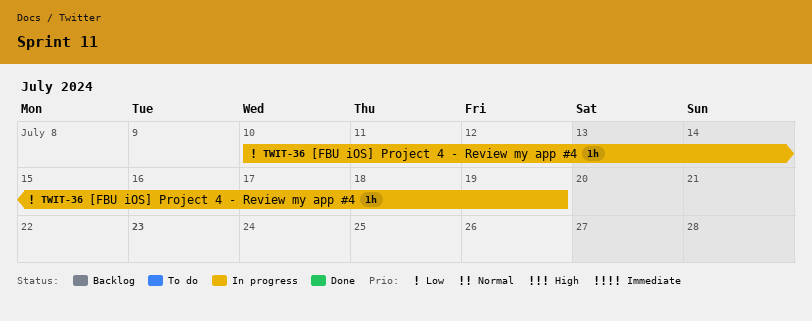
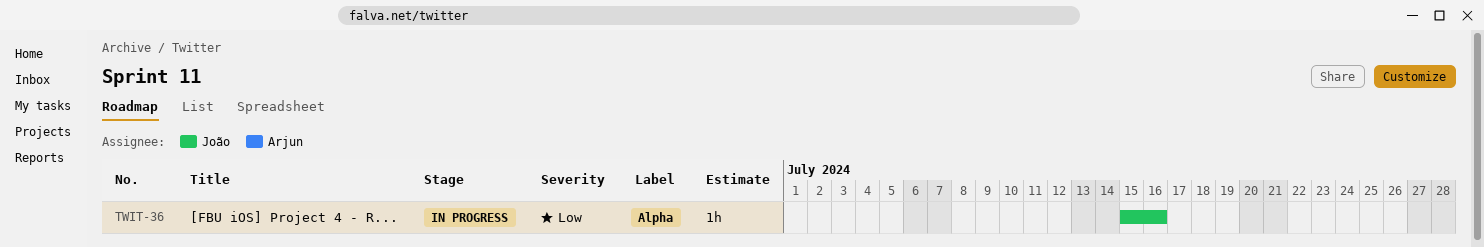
TWIT-36, start: Jul 10 -> Jul 15
TWIT-36, due: Jul 19 -> Jul 16

